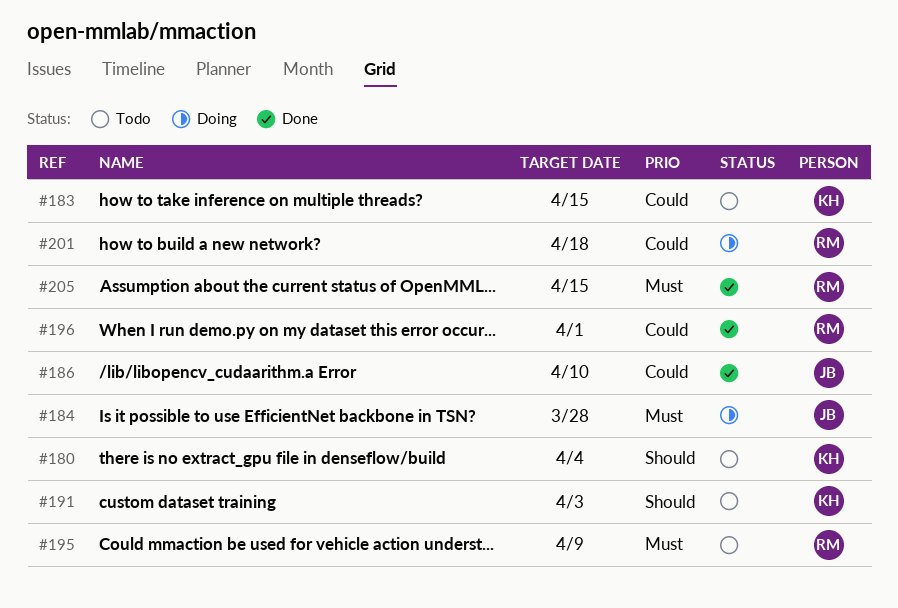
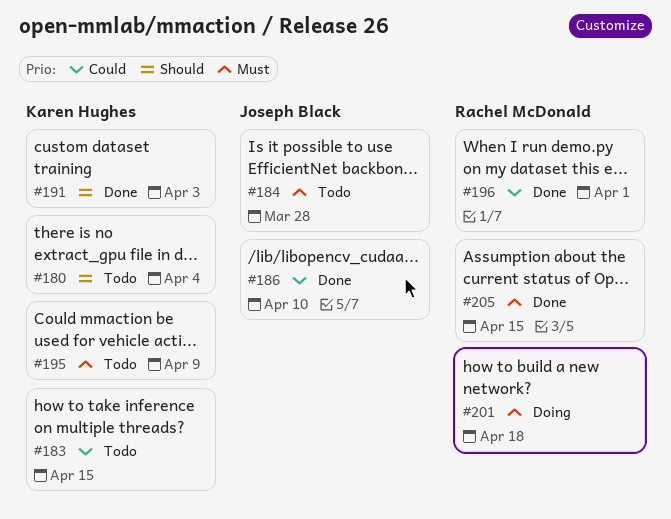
#184, status: Doing -> Todo
#191, status: Todo -> Done
#195, owner: Rachel McDonald -> Karen Hughes
#201, priority: Could -> Must

